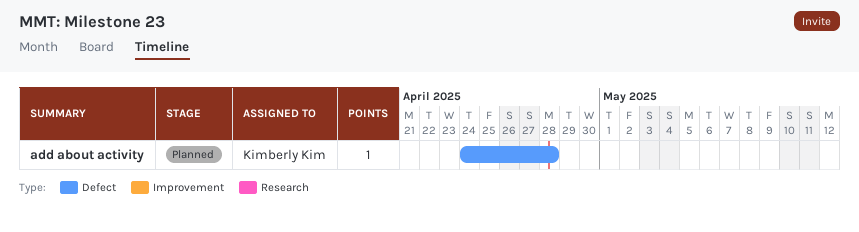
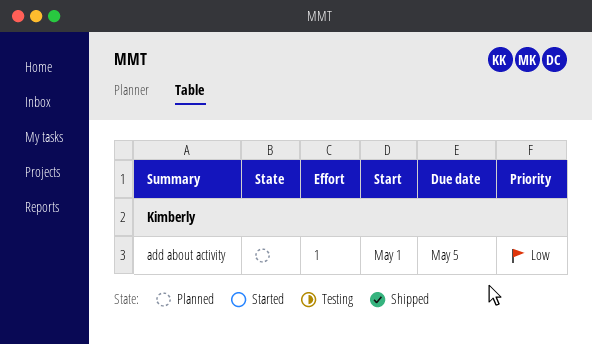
add about activity, start: Apr 24 -> May 1
add about activity, due: Apr 28 -> May 5

